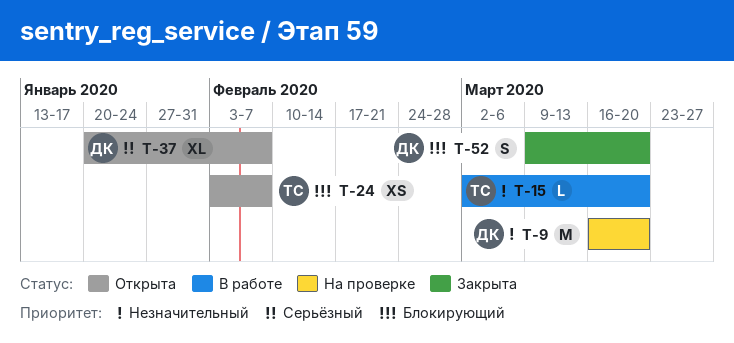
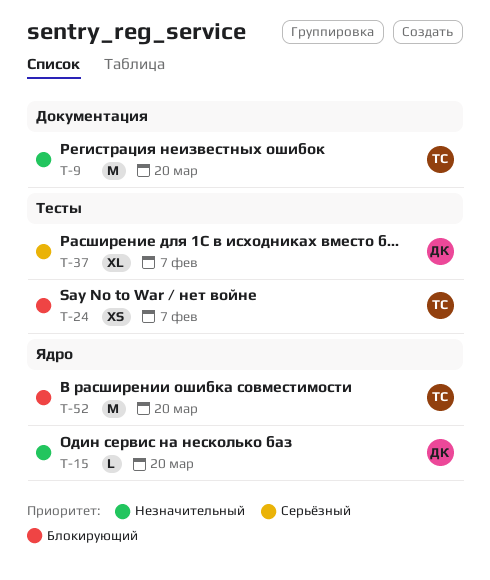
T-9, owner: ДК -> ТС
T-15, owner: ТС -> ДК
T-52, owner: ДК -> ТС
T-52, estimate: S -> M

